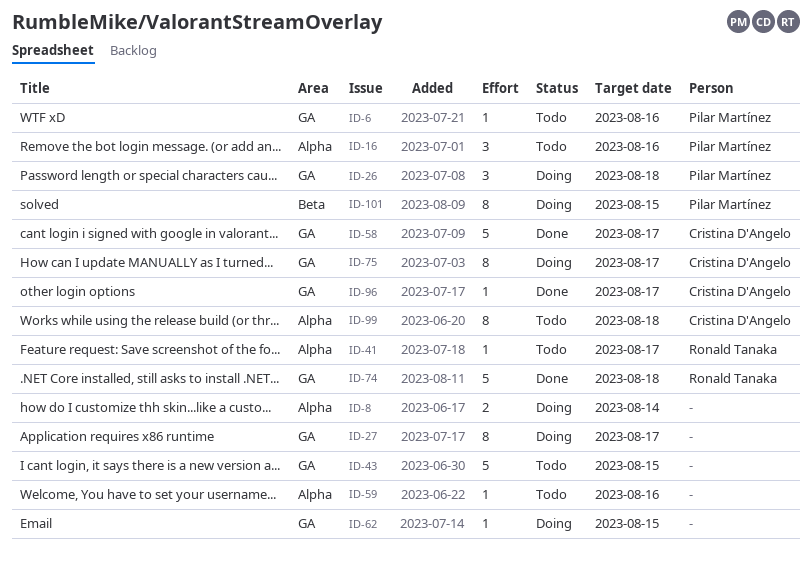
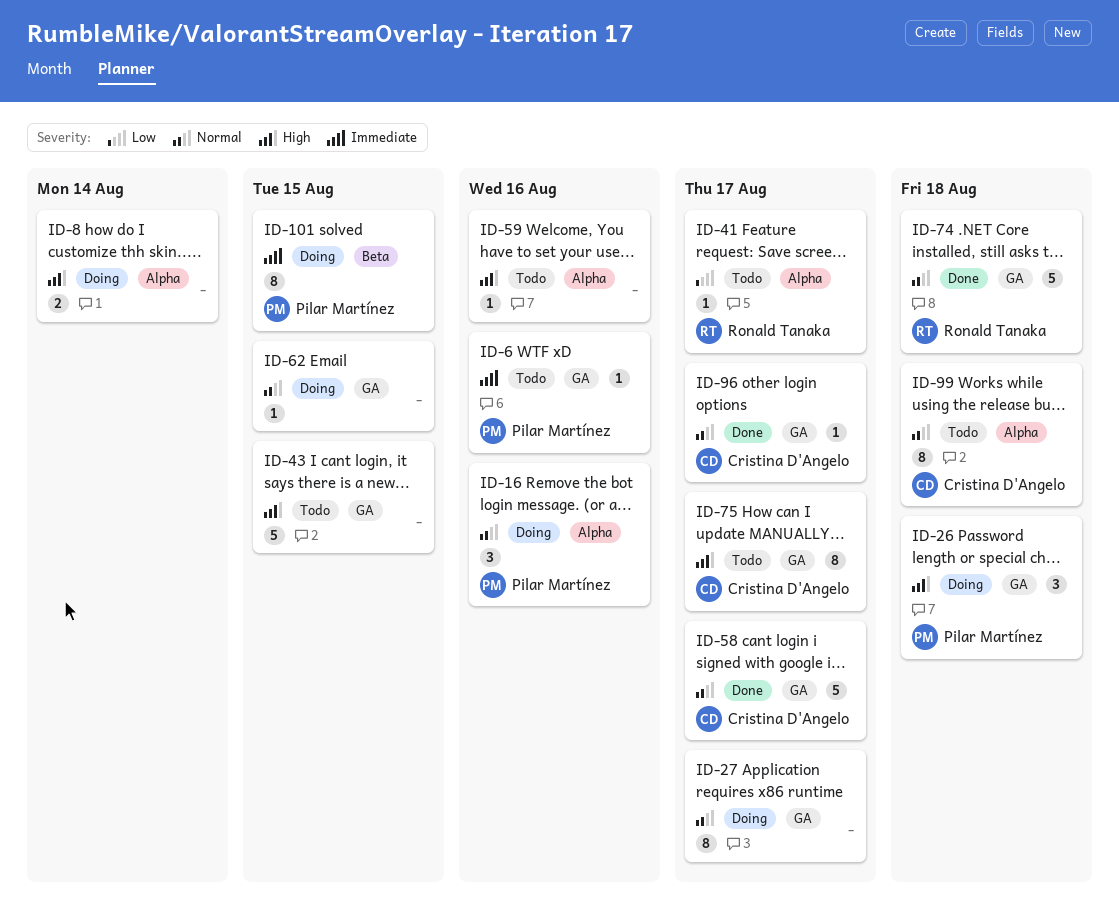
ID-16, status: Todo -> Doing
ID-75, status: Doing -> Todo

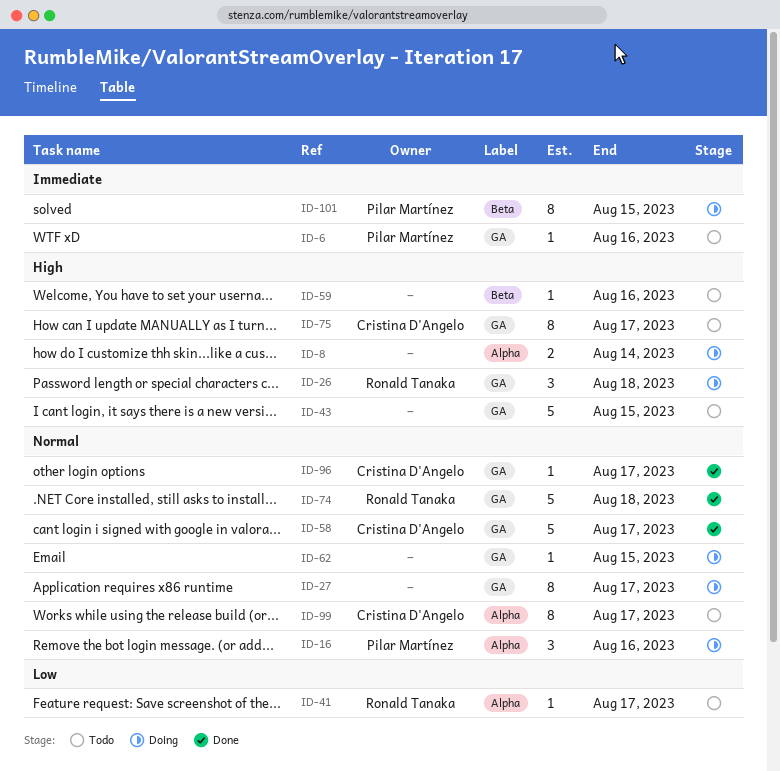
ID-26, owner: Pilar Martínez -> Ronald Tanaka
ID-59, label: Alpha -> Beta
ID-99, due: Aug 18 -> Aug 17

